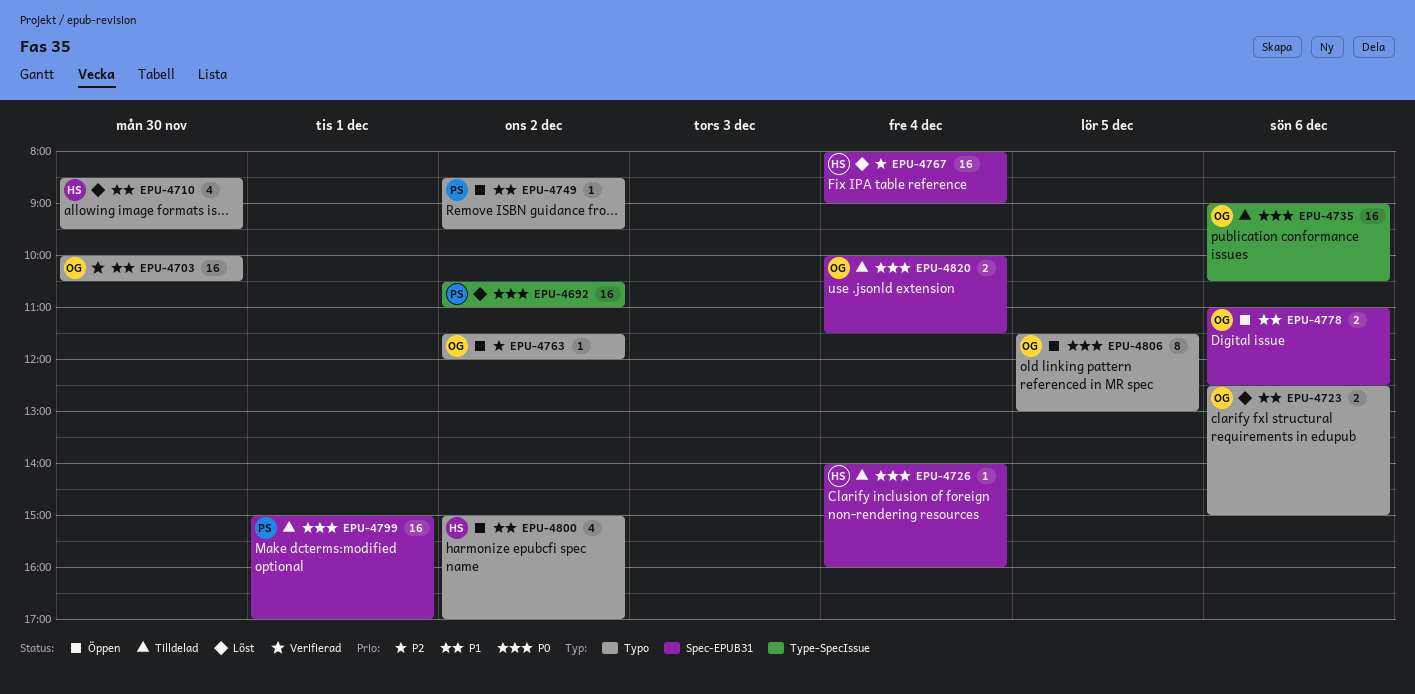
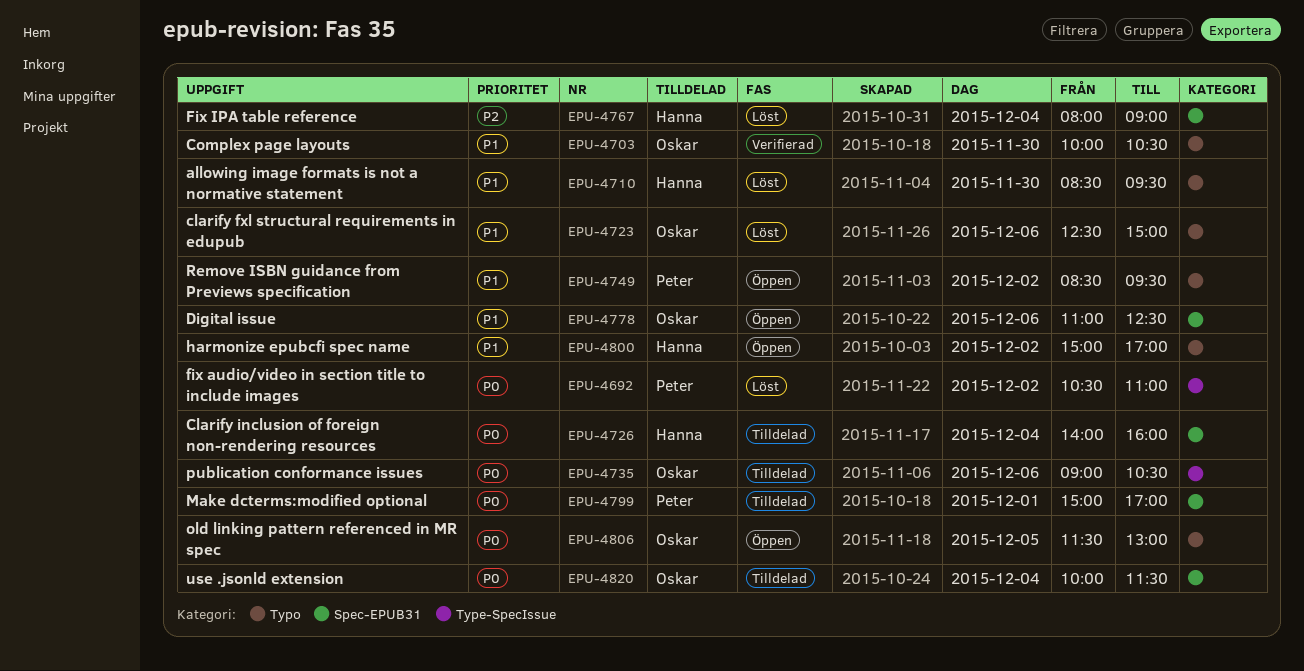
EPU-4763: present -> none

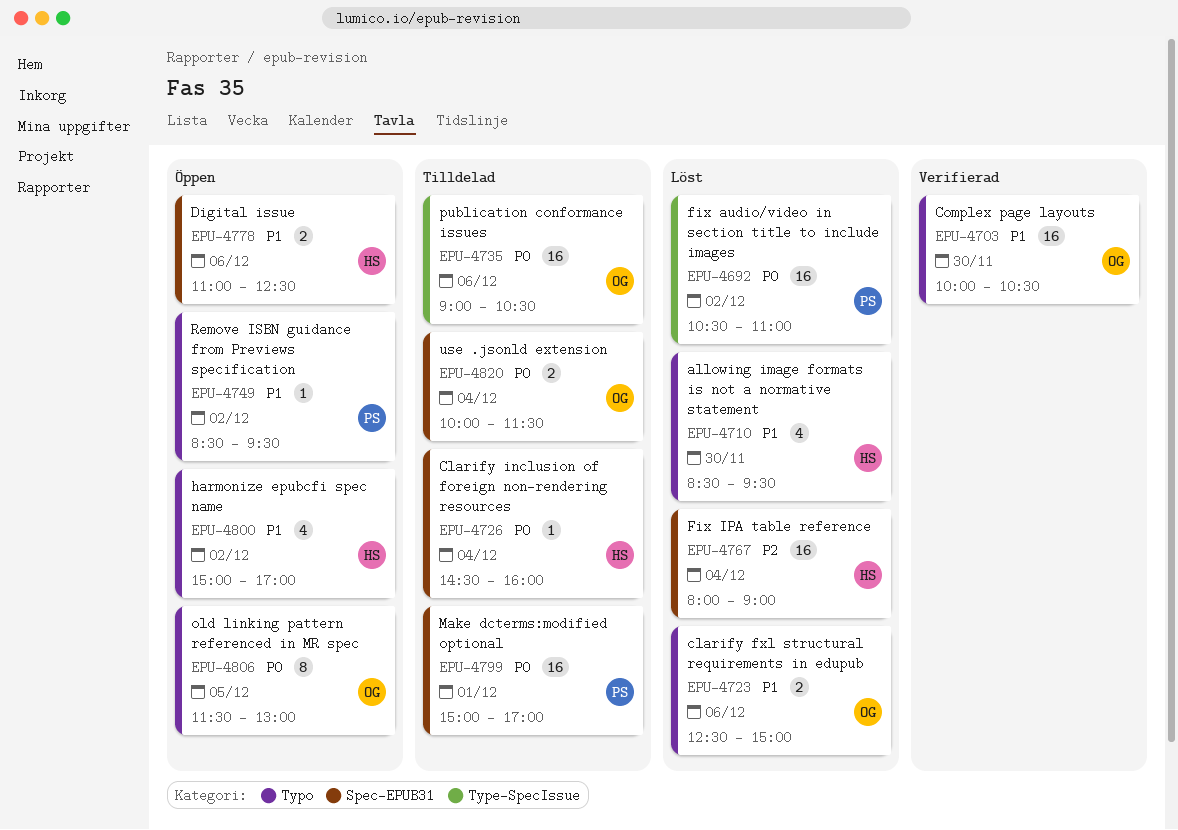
EPU-4726, begins: 14:00 -> 14:30
EPU-4778, owner: Oskar -> Hanna

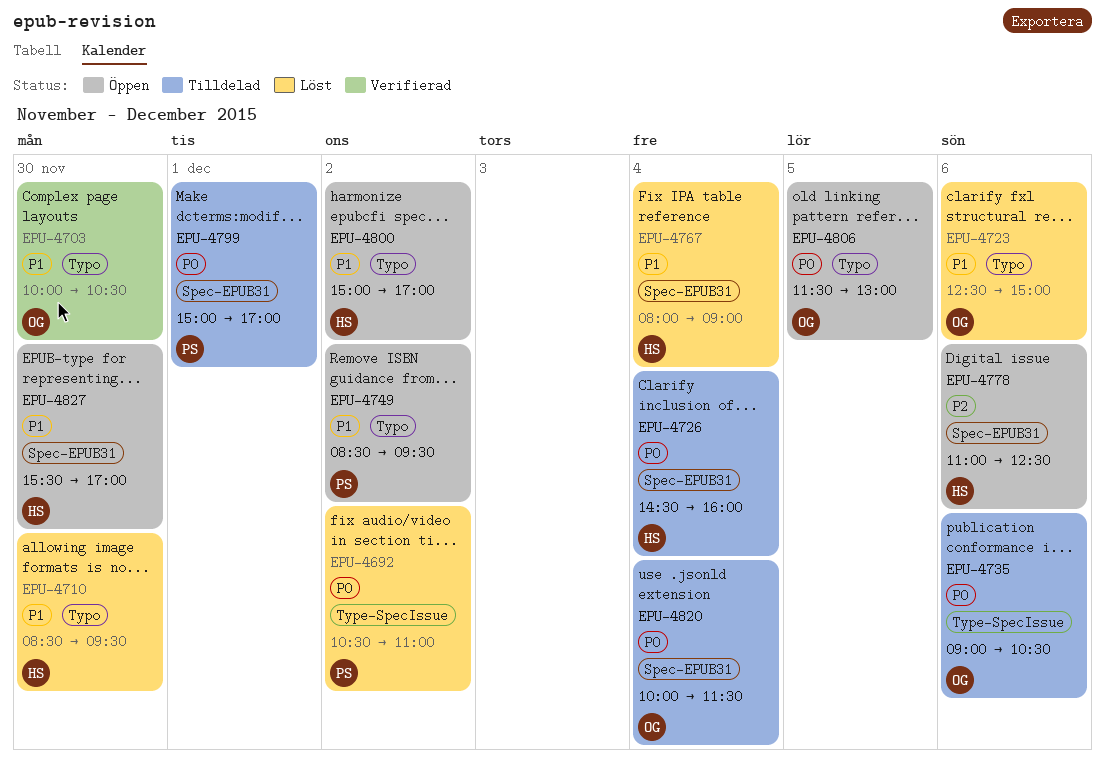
EPU-4767, priority: P2 -> P1
EPU-4778, priority: P1 -> P2
EPU-4827: none -> present

